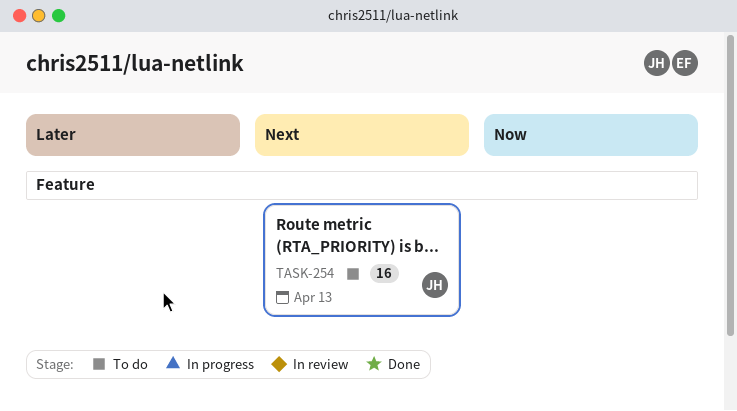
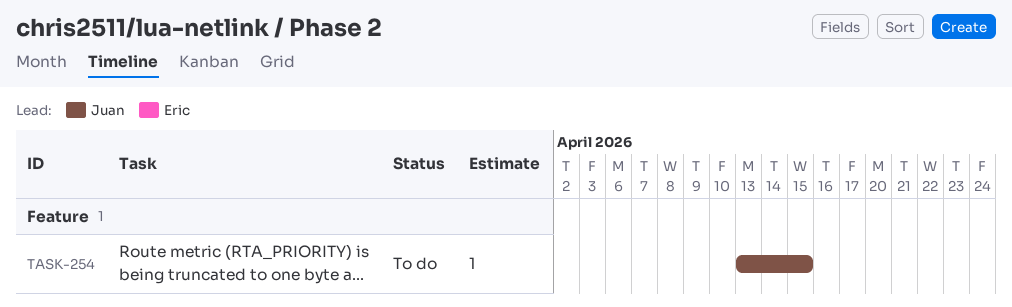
TASK-254, estimate: 16 -> 1
TASK-254, due: Apr 13 -> Apr 15

